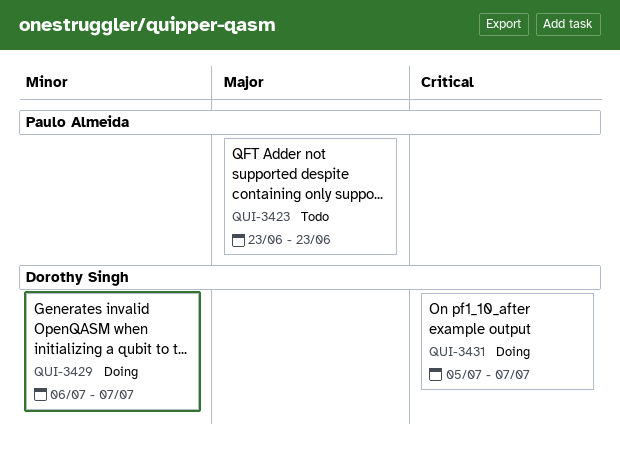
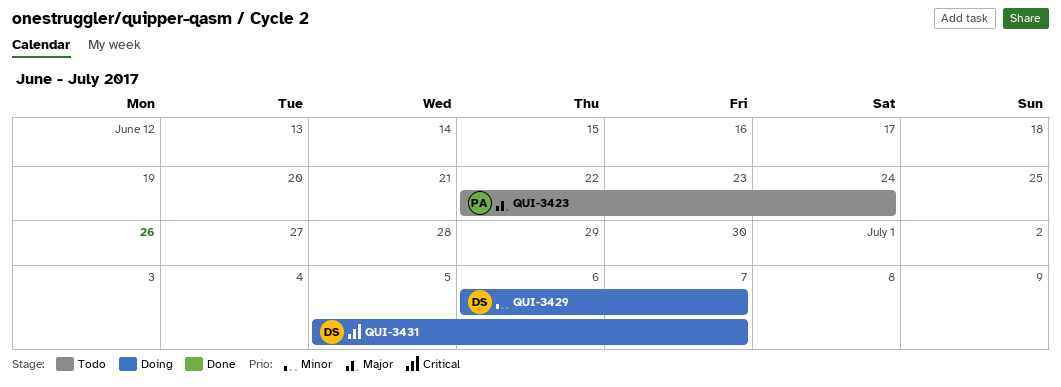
QUI-3423, start: Jun 23 -> Jun 22
QUI-3423, due: Jun 23 -> Jun 24

